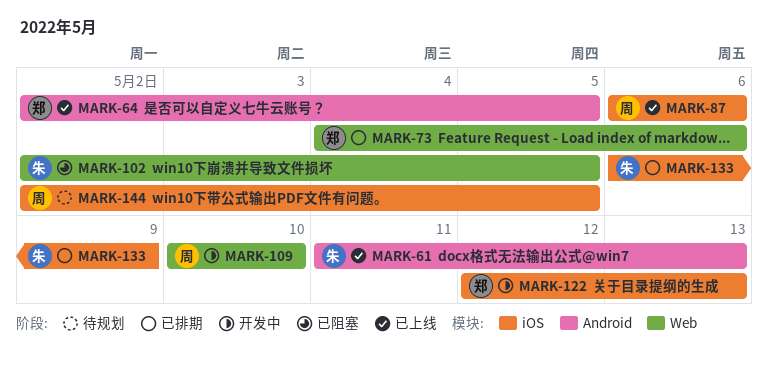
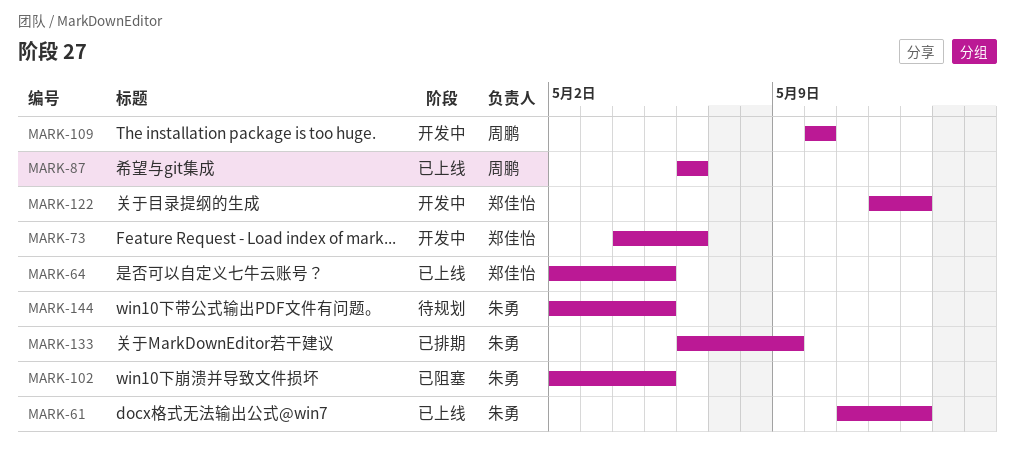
MARK-73, status: 已排期 -> 开发中
MARK-144, owner: 周鹏 -> 朱勇

